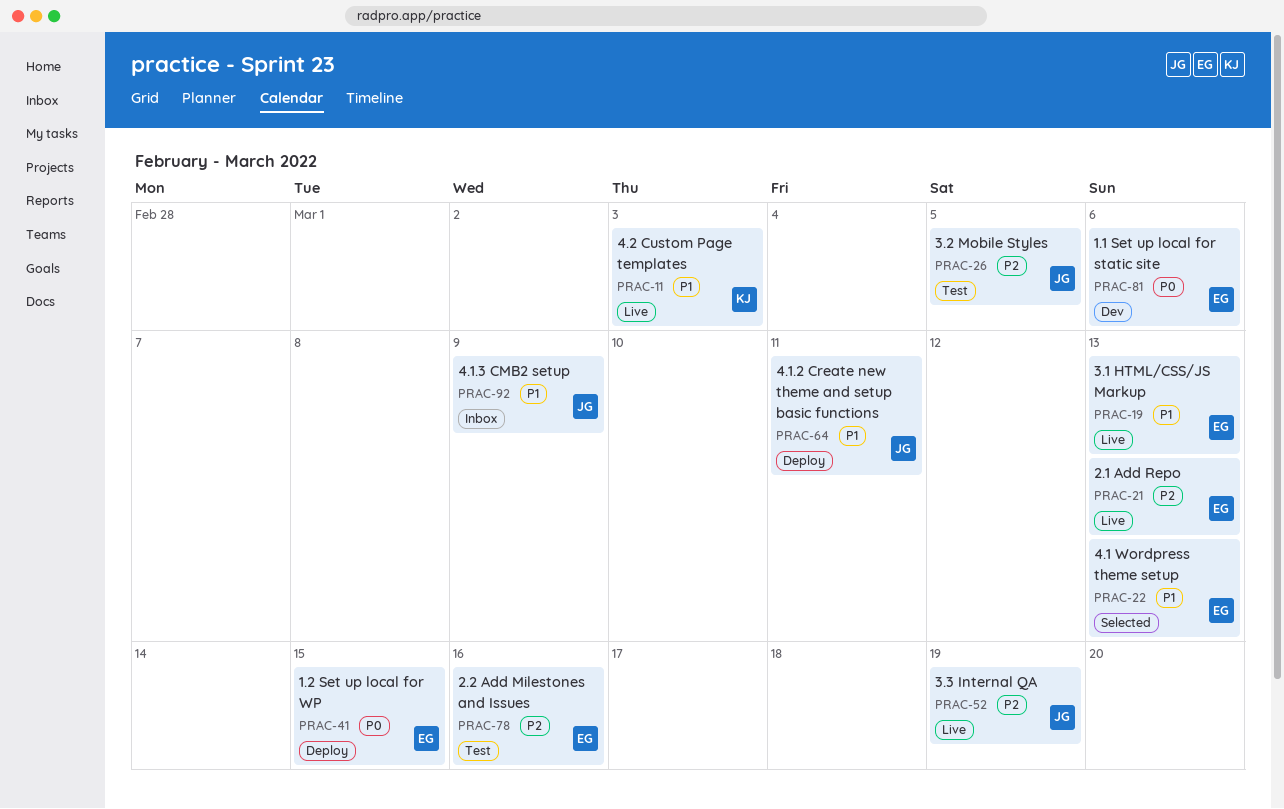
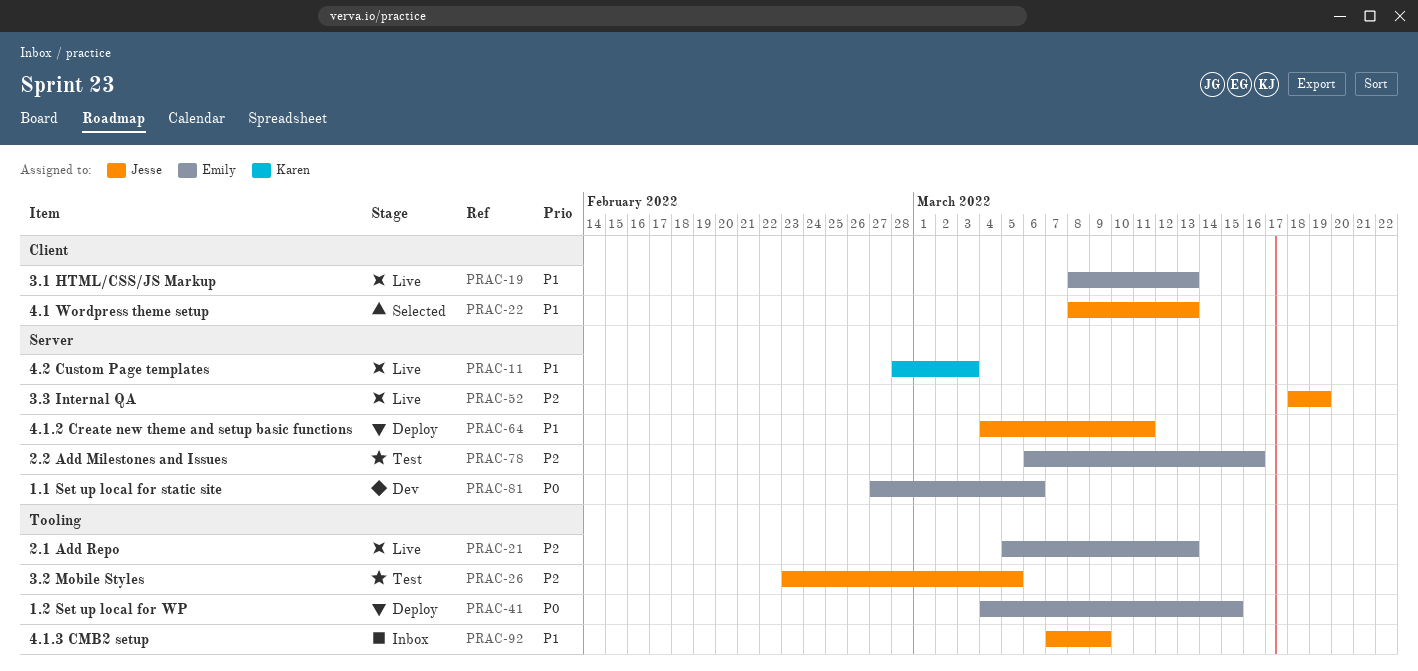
PRAC-22, owner: Emily -> Jesse

